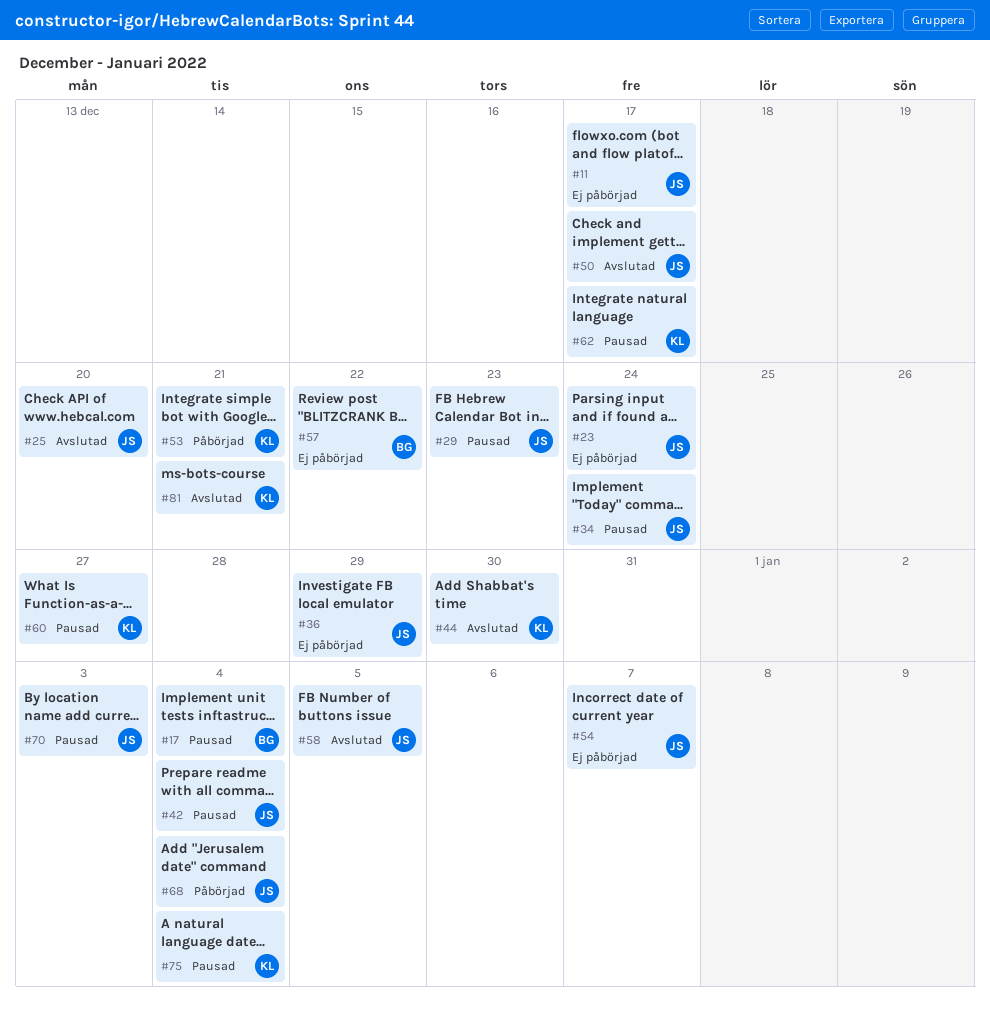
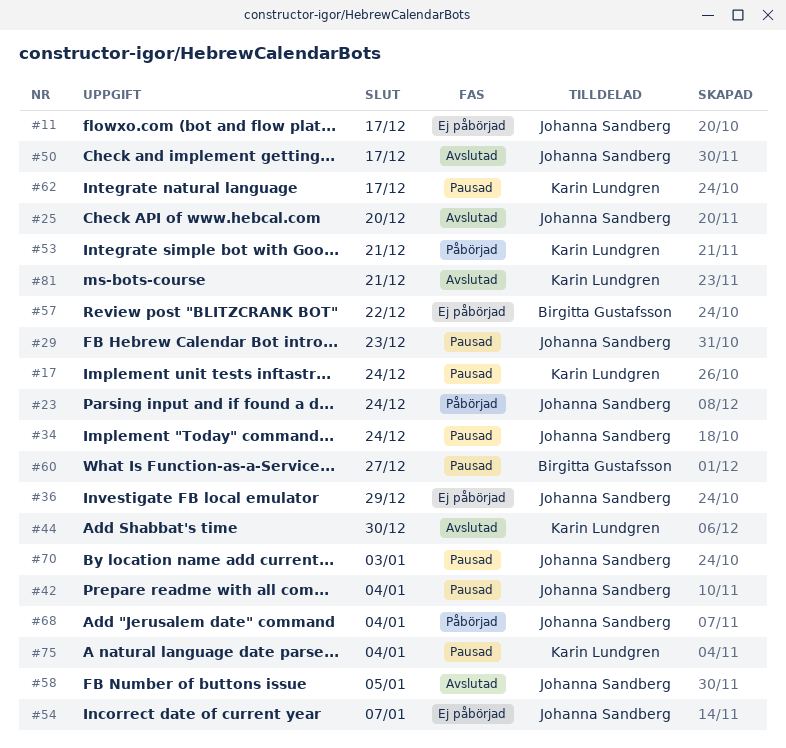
#17, owner: Birgitta Gustafsson -> Karin Lundgren
#17, due: Jan 4 -> Dec 24
#23, status: Ej påbörjad -> Påbörjad
#60, owner: Karin Lundgren -> Birgitta Gustafsson

